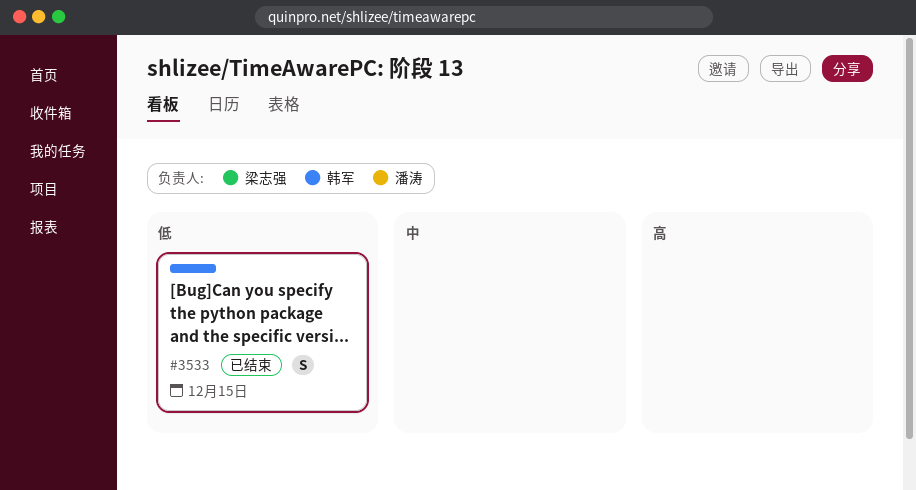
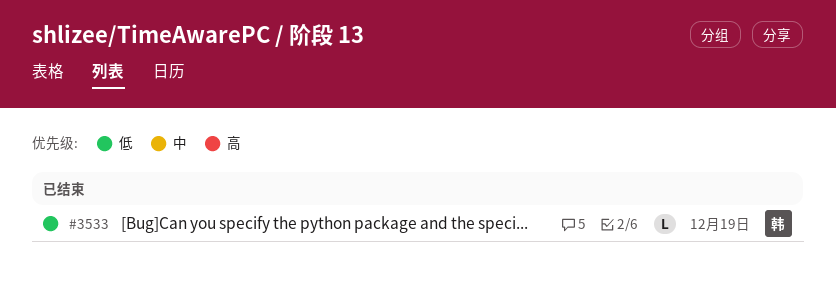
#3533, estimate: S -> L
#3533, due: Dec 15 -> Dec 19

